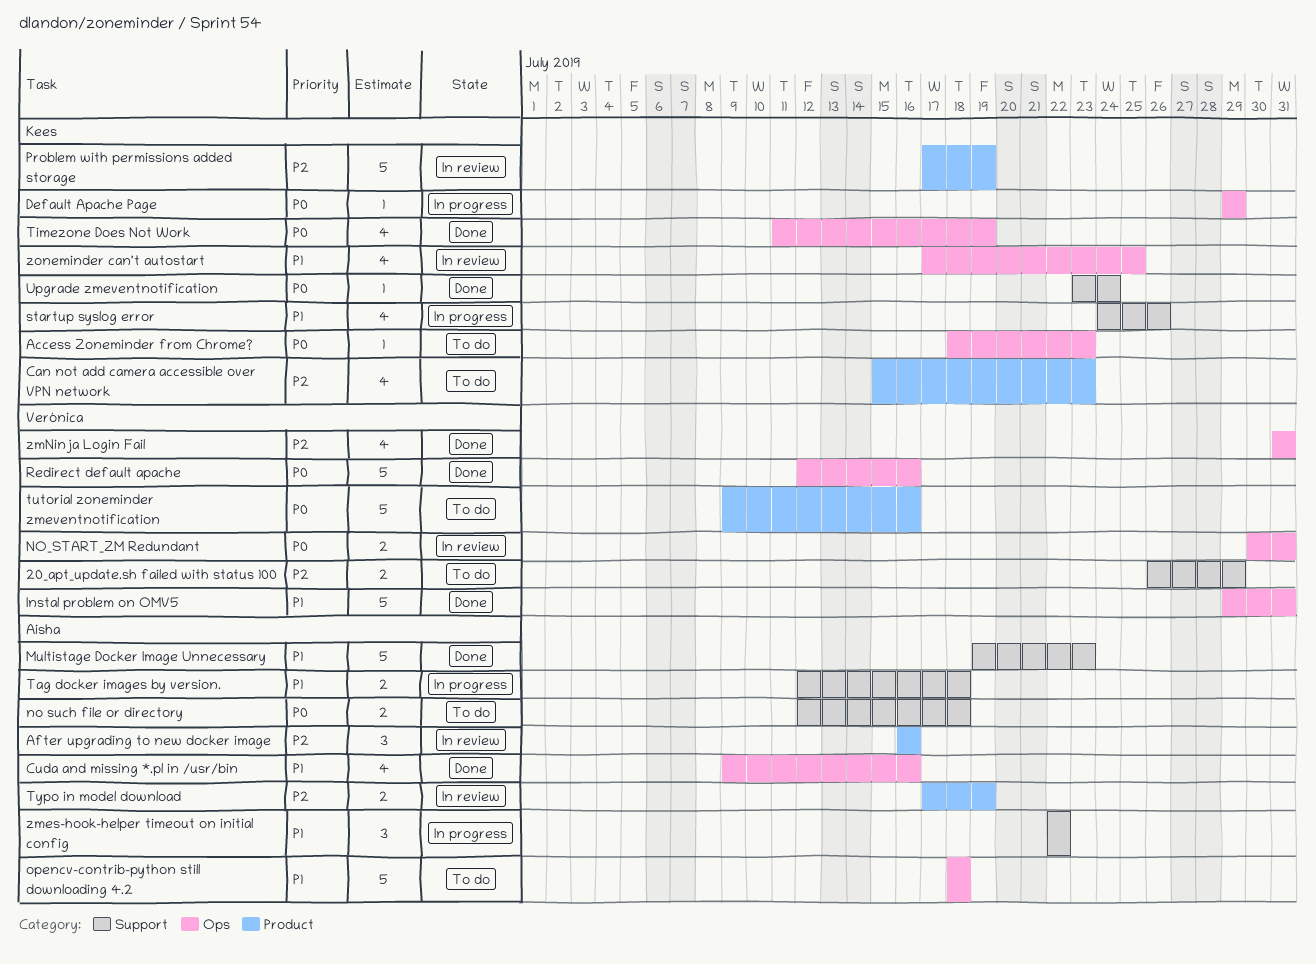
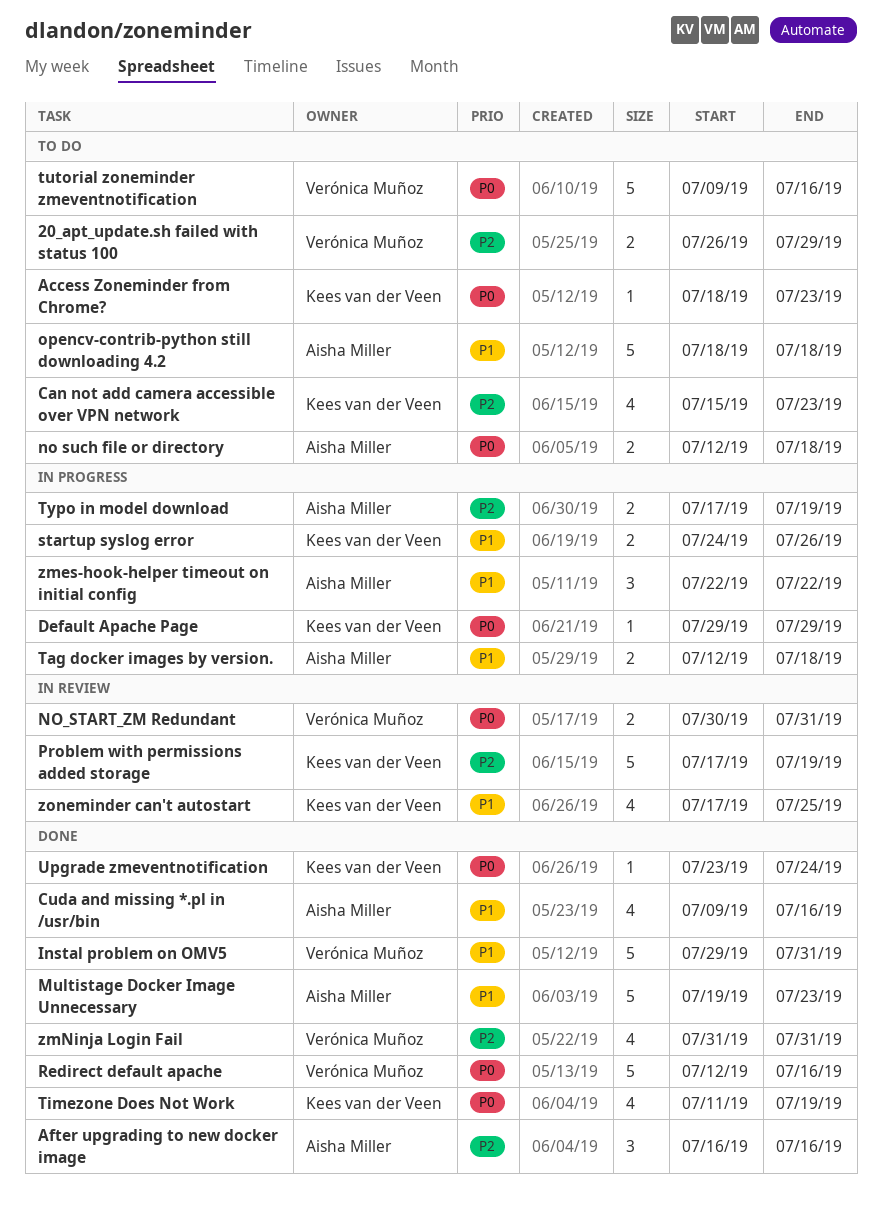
After upgrading to new docker image, status: In review -> Done
startup syslog error, estimate: 4 -> 2
Typo in model download, status: In review -> In progress

